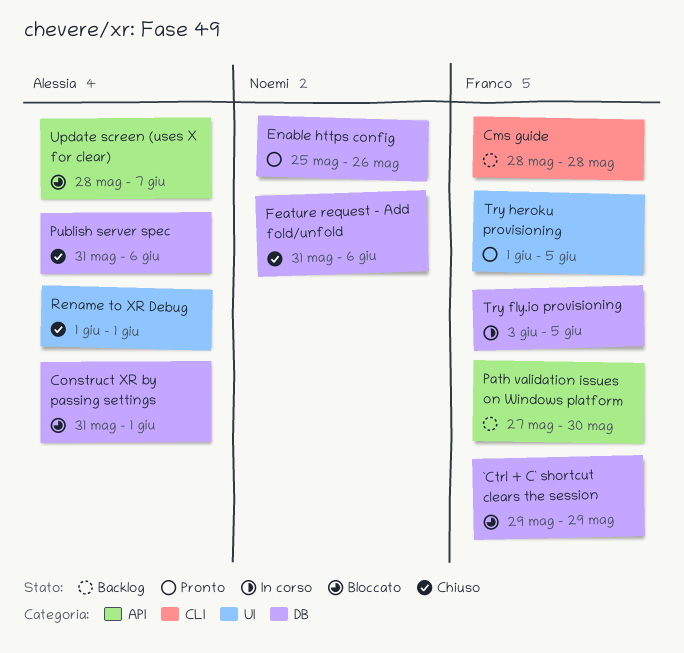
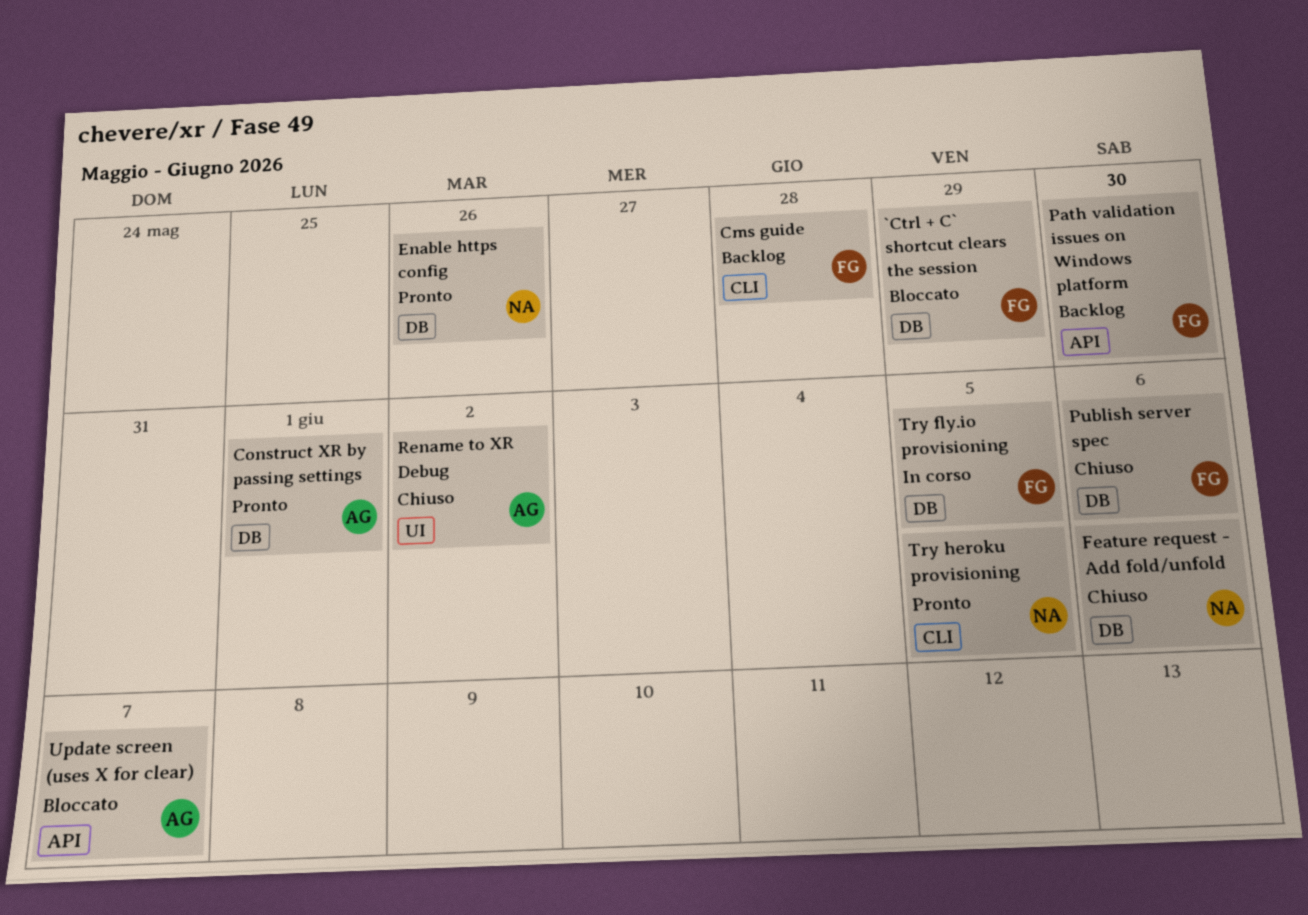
Construct XR by passing settings, status: Bloccato -> Pronto
Publish server spec, owner: Alessia -> Franco
Rename to XR Debug, due: Jun 1 -> Jun 2
Try heroku provisioning, owner: Franco -> Noemi
Try heroku provisioning, label: UI -> CLI

